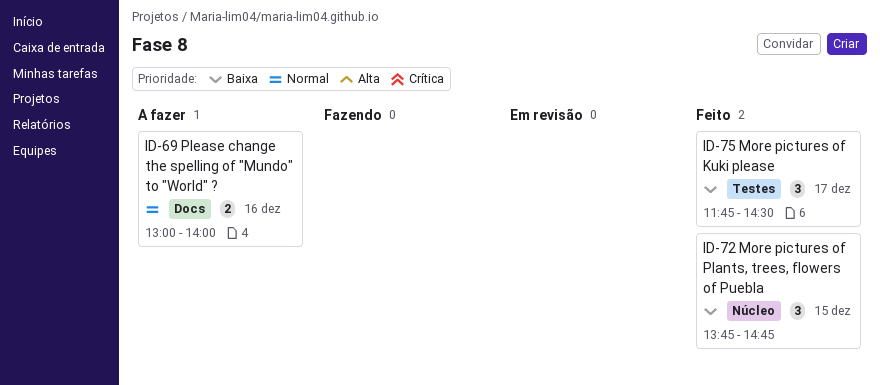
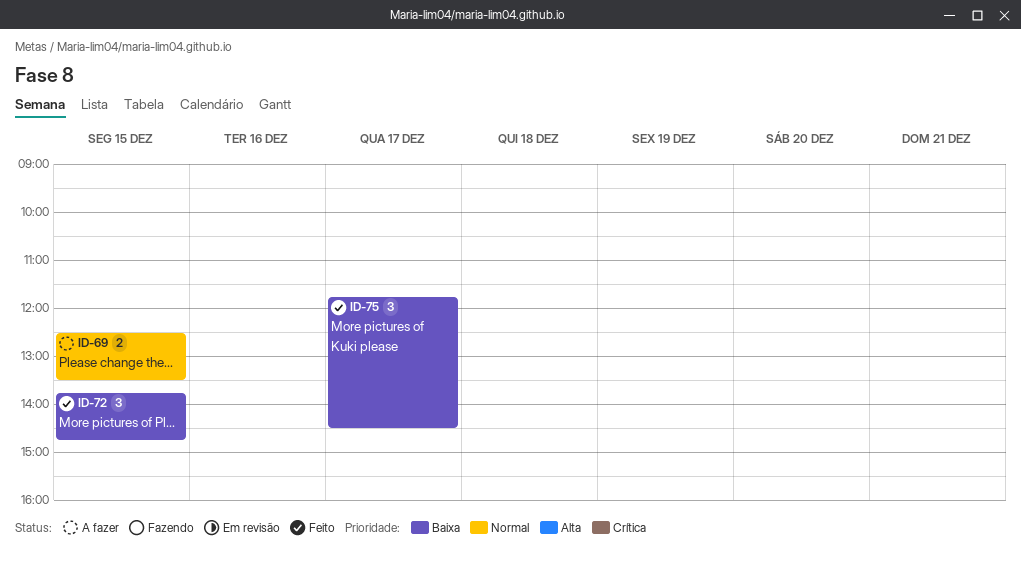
ID-69, day: Dec 16 -> Dec 15
ID-69, begins: 13:00 -> 12:30
ID-69, ends: 14:00 -> 13:30

